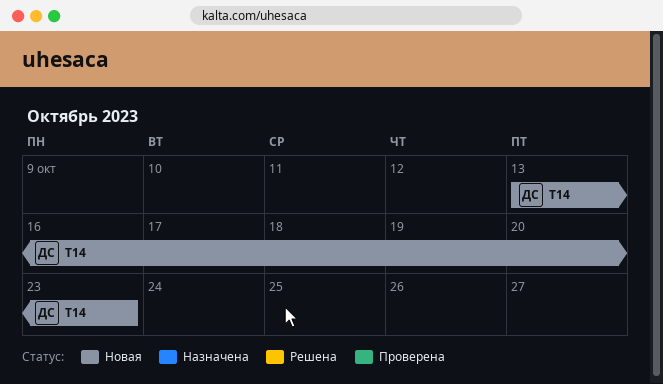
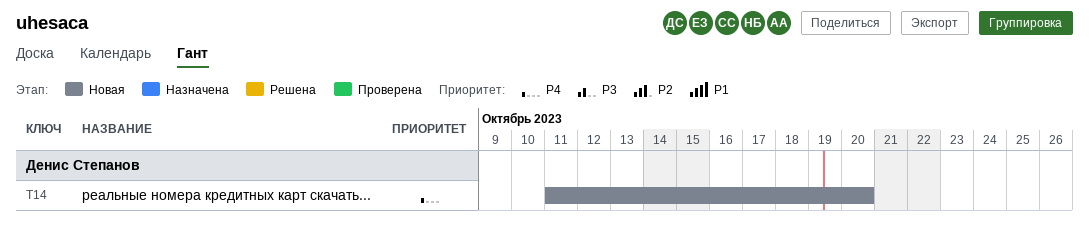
T14, start: Oct 13 -> Oct 11
T14, due: Oct 23 -> Oct 20

